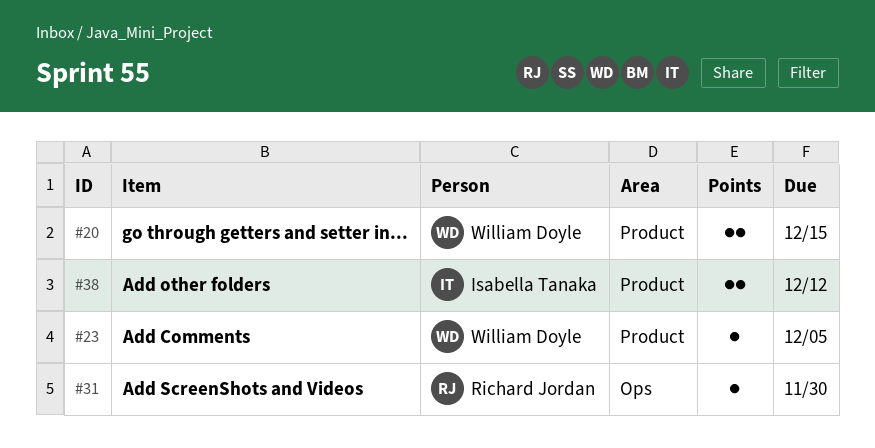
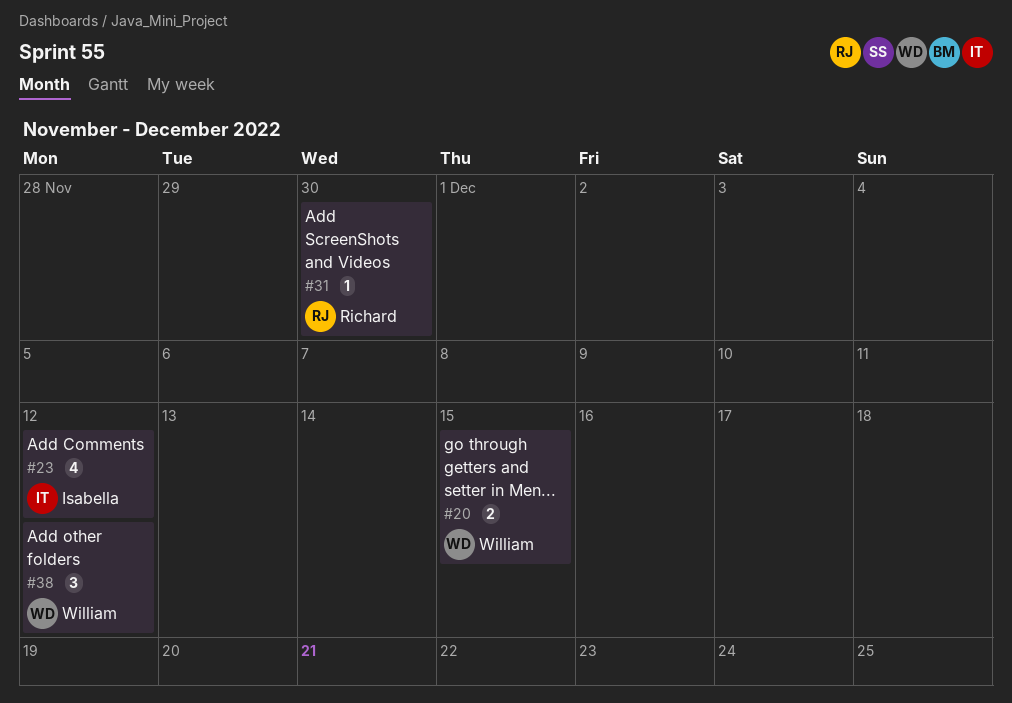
#23, owner: William Doyle -> Isabella Tanaka
#23, estimate: 1 -> 4
#23, due: Dec 5 -> Dec 12
#38, owner: Isabella Tanaka -> William Doyle
#38, estimate: 2 -> 3

